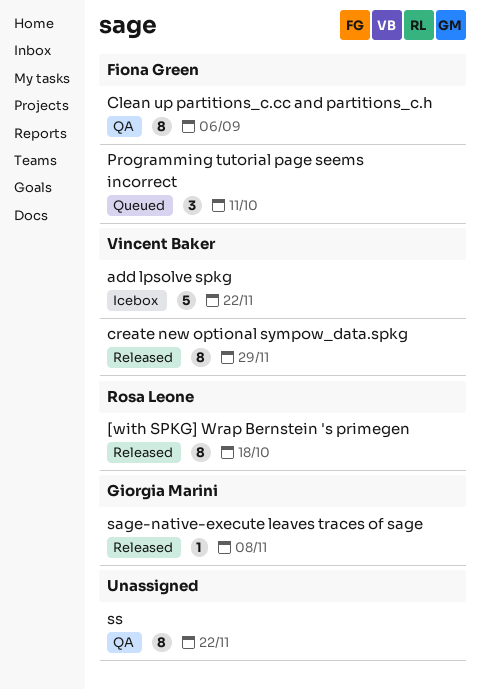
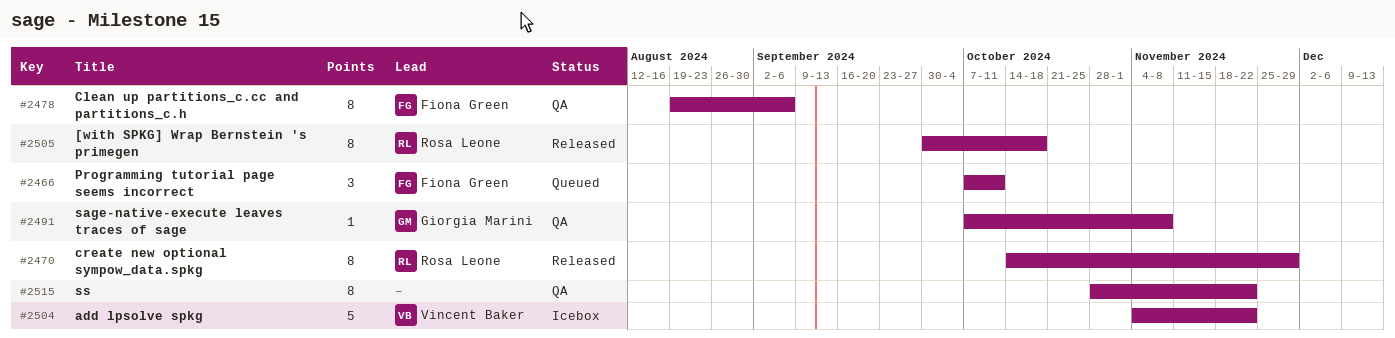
create new optional sympow_data.spkg, owner: Vincent Baker -> Rosa Leone
sage-native-execute leaves traces of sage, status: Released -> QA

